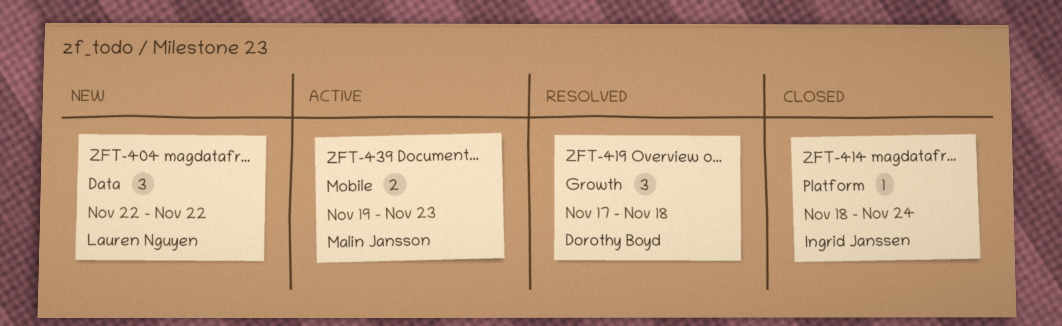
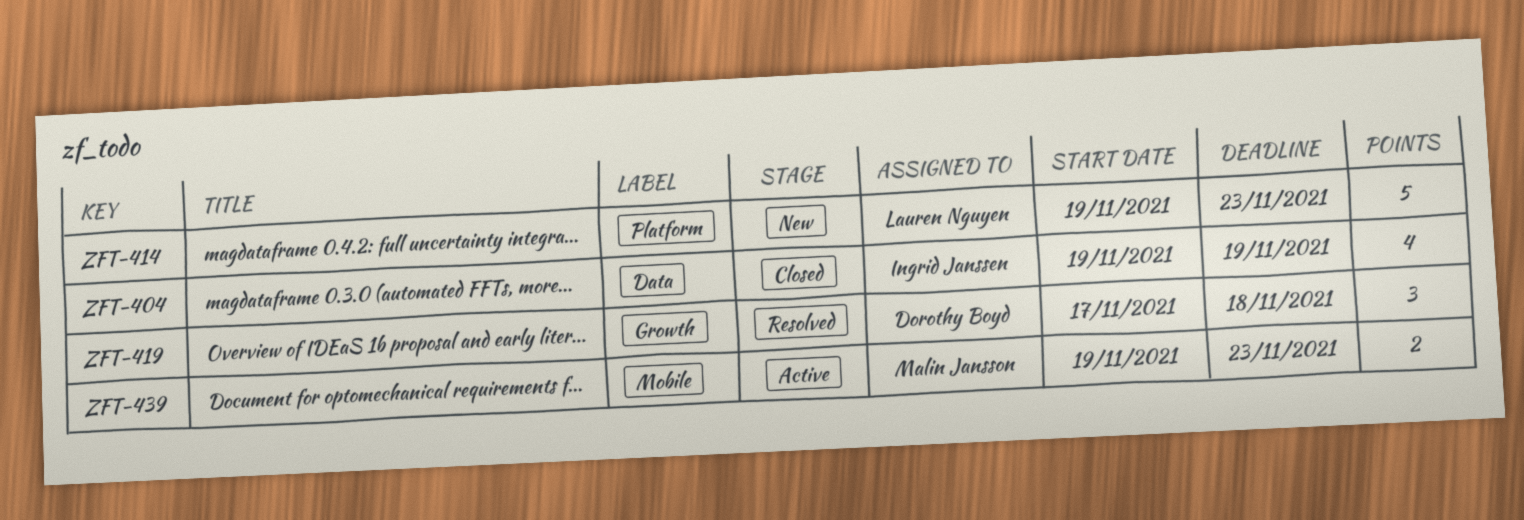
ZFT-404, status: New -> Closed
ZFT-404, owner: Lauren Nguyen -> Ingrid Janssen
ZFT-404, estimate: 3 -> 4
ZFT-404, start: Nov 22 -> Nov 19
ZFT-404, due: Nov 22 -> Nov 19
ZFT-414, status: Closed -> New
ZFT-414, owner: Ingrid Janssen -> Lauren Nguyen
ZFT-414, estimate: 1 -> 5
ZFT-414, start: Nov 18 -> Nov 19
ZFT-414, due: Nov 24 -> Nov 23

